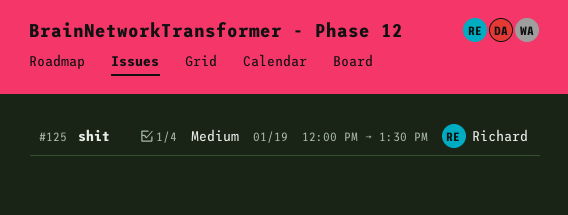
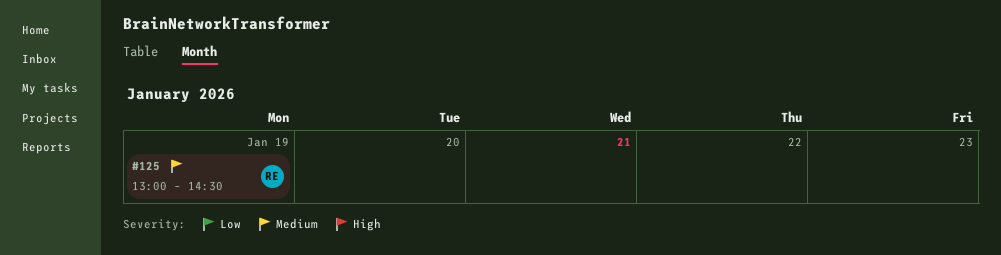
#125, begins: 12:00 -> 13:00
#125, ends: 13:30 -> 14:30

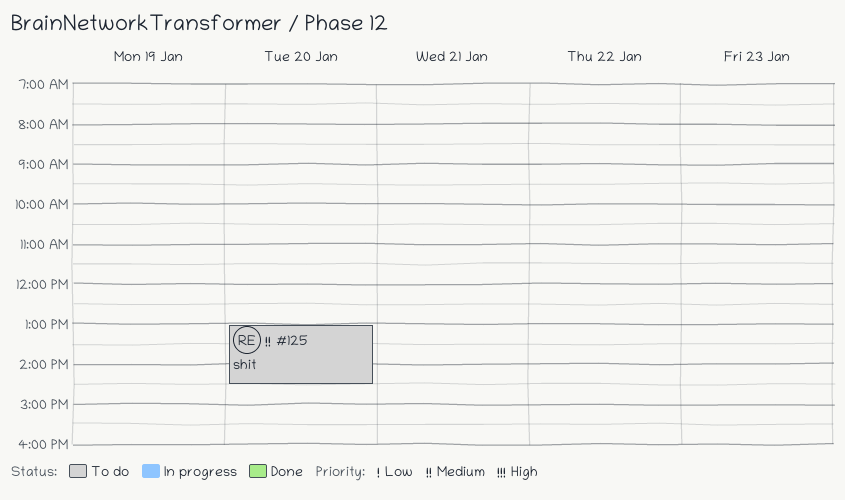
#125, day: Jan 19 -> Jan 20

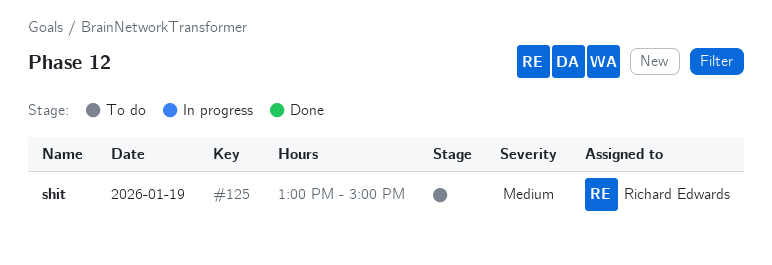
#125, day: Jan 20 -> Jan 19
#125, ends: 14:30 -> 15:00

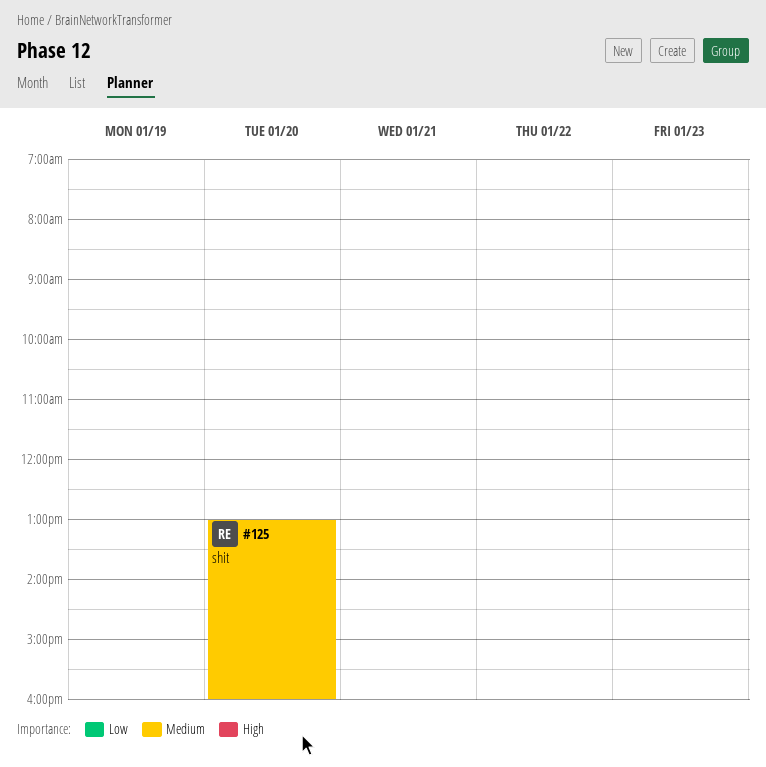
#125, day: Jan 19 -> Jan 20
#125, ends: 15:00 -> 16:00

